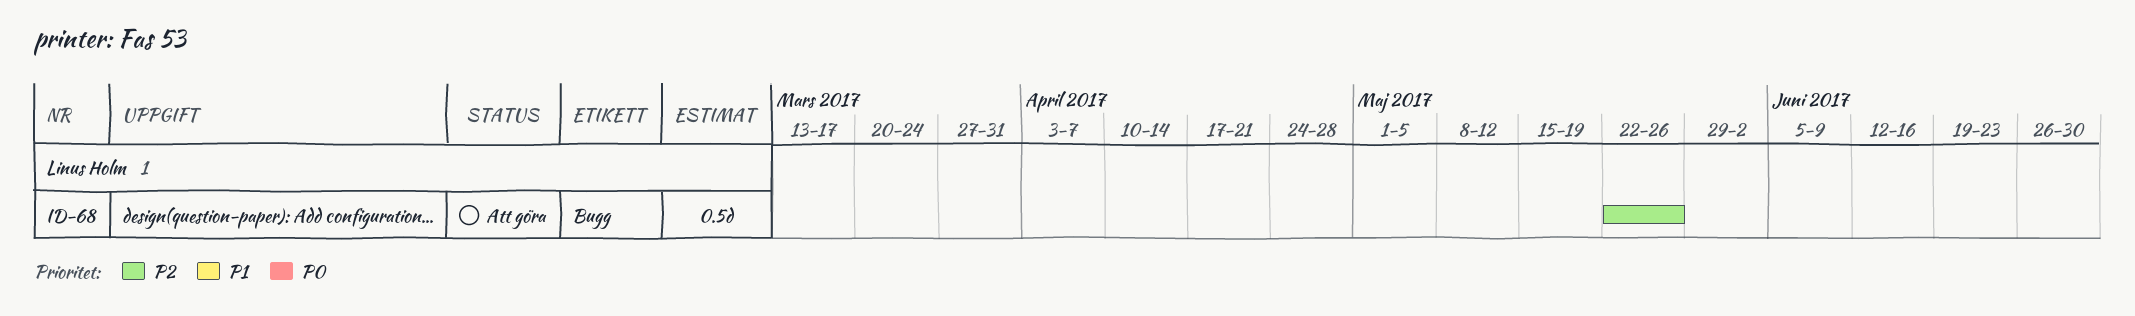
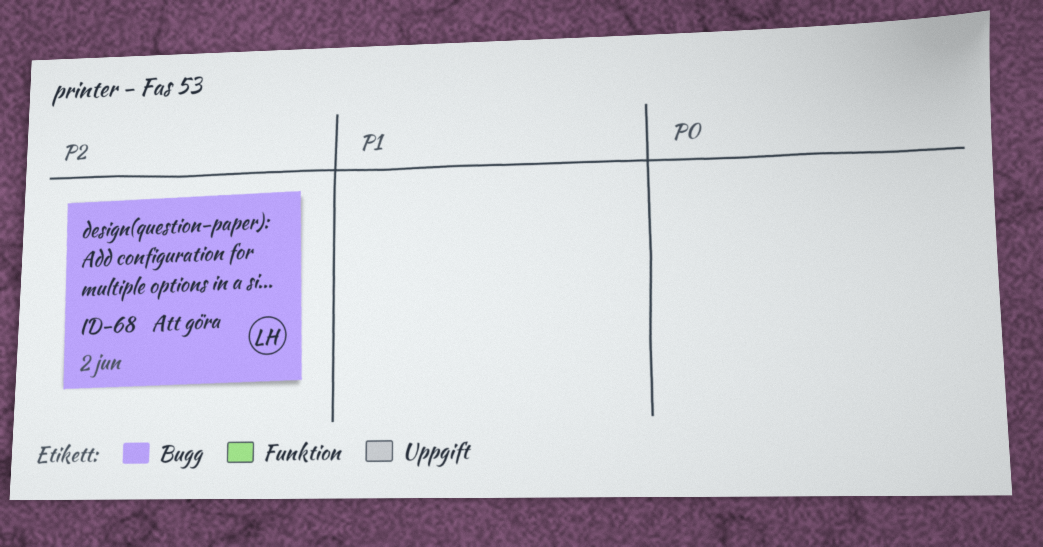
ID-68, due: May 26 -> Jun 2

